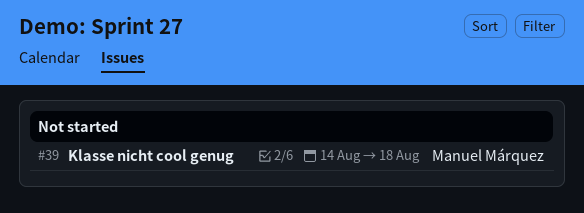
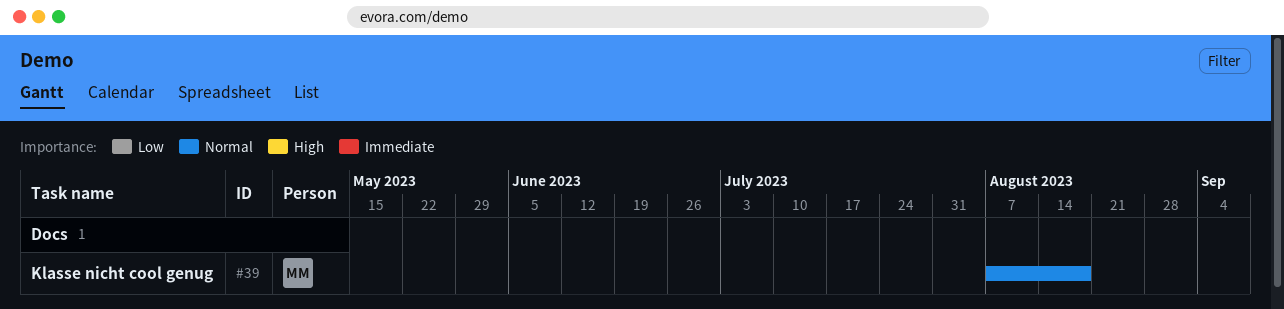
#39, start: Aug 14 -> Aug 7

